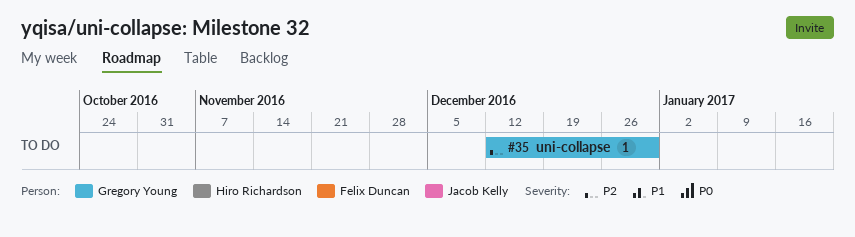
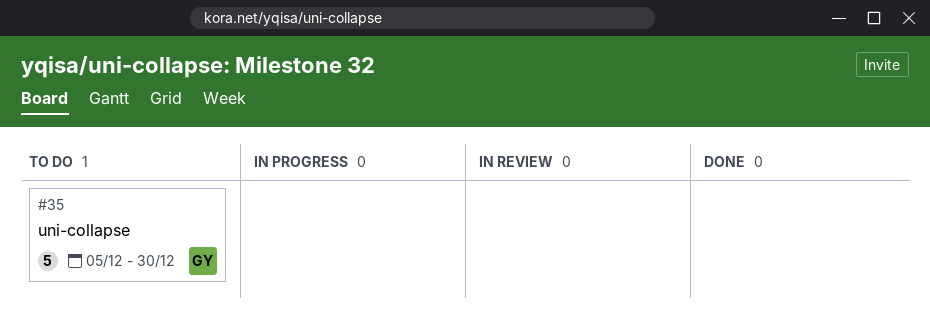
#35, estimate: 1 -> 5
#35, start: Dec 12 -> Dec 5

